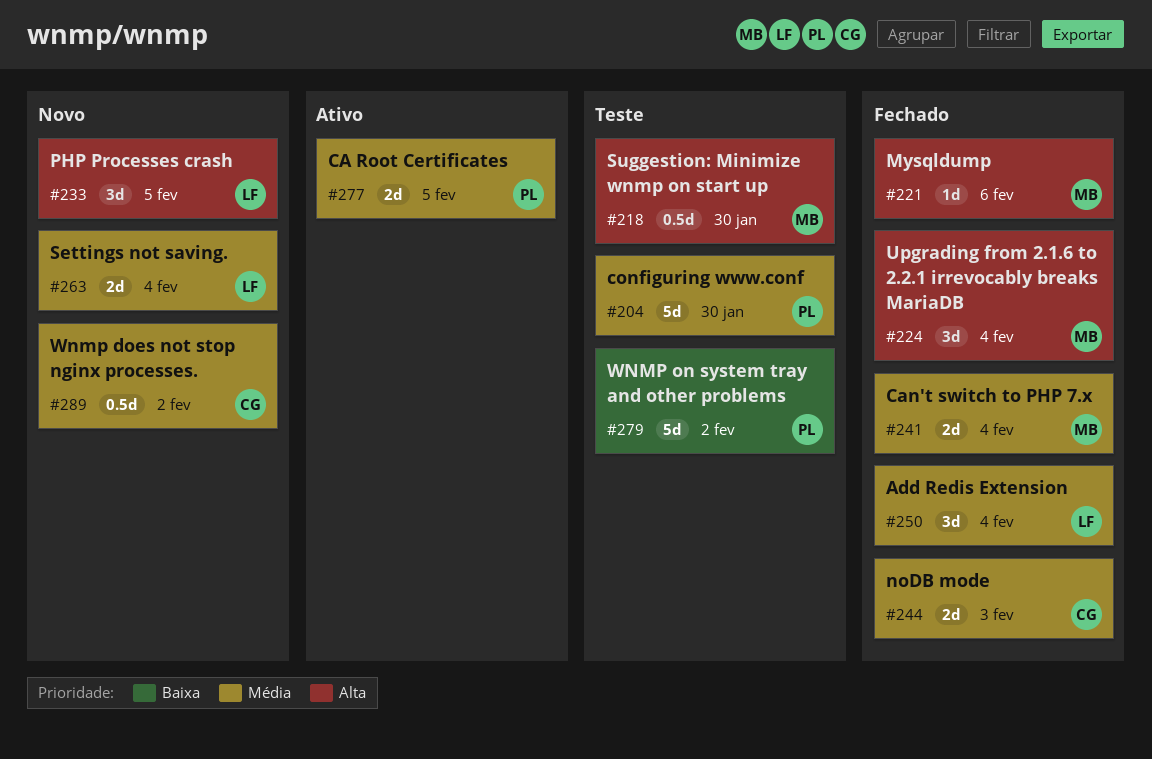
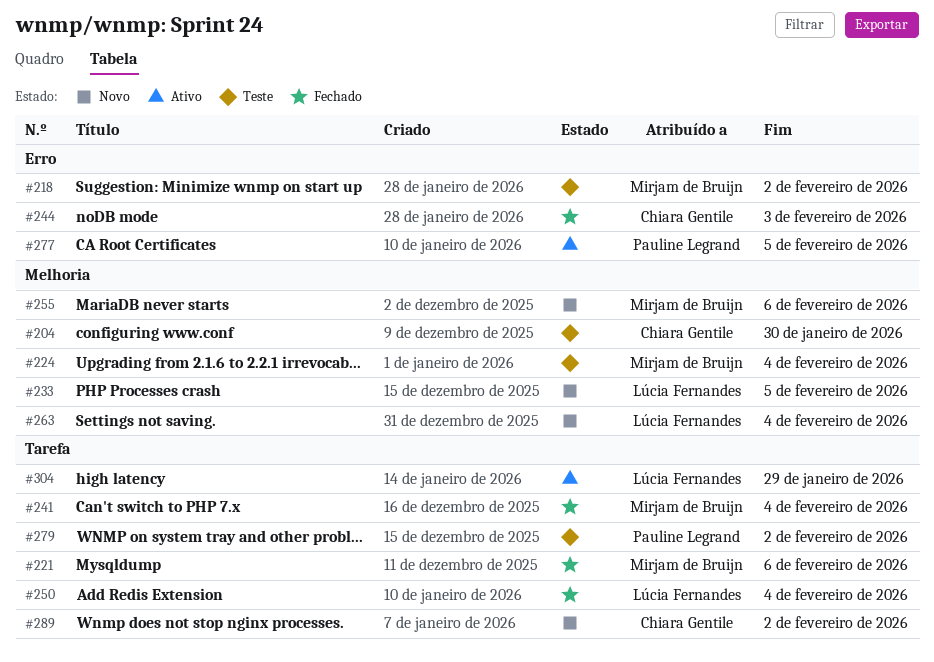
#204, owner: Pauline Legrand -> Chiara Gentile
#218, due: Jan 30 -> Feb 2
#224, status: Fechado -> Teste
#255: none -> present
#304: none -> present

